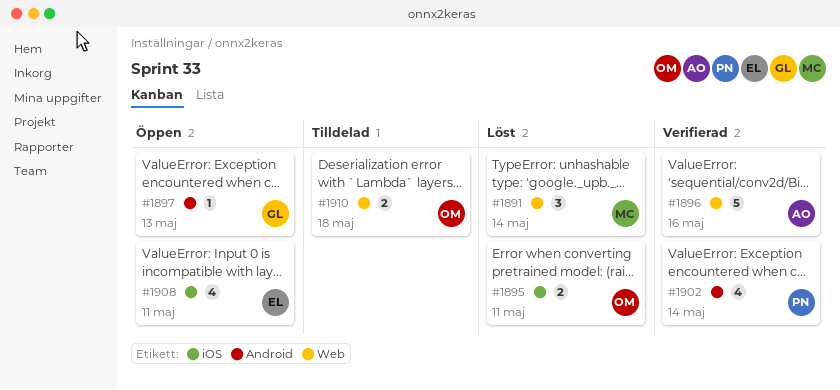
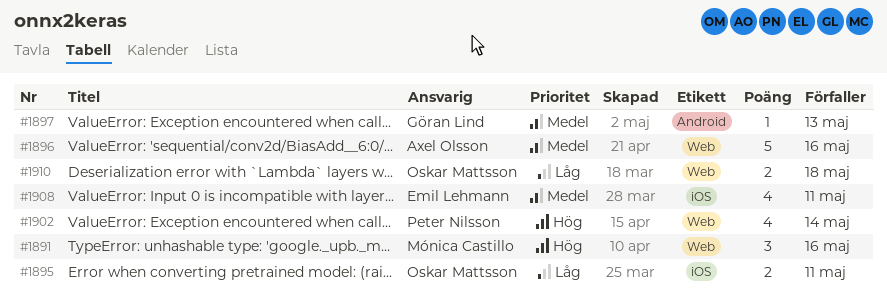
#1891, due: May 14 -> May 16
#1902, label: Android -> Web

